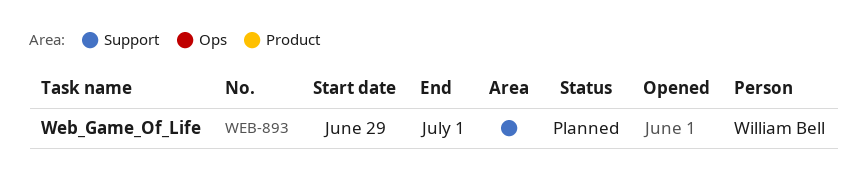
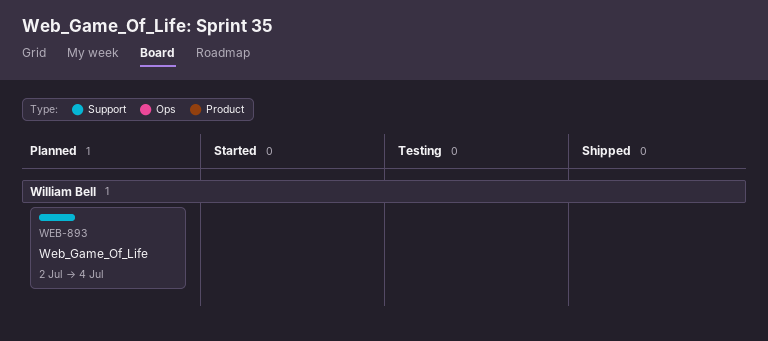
WEB-893, start: Jun 29 -> Jul 2
WEB-893, due: Jul 1 -> Jul 4

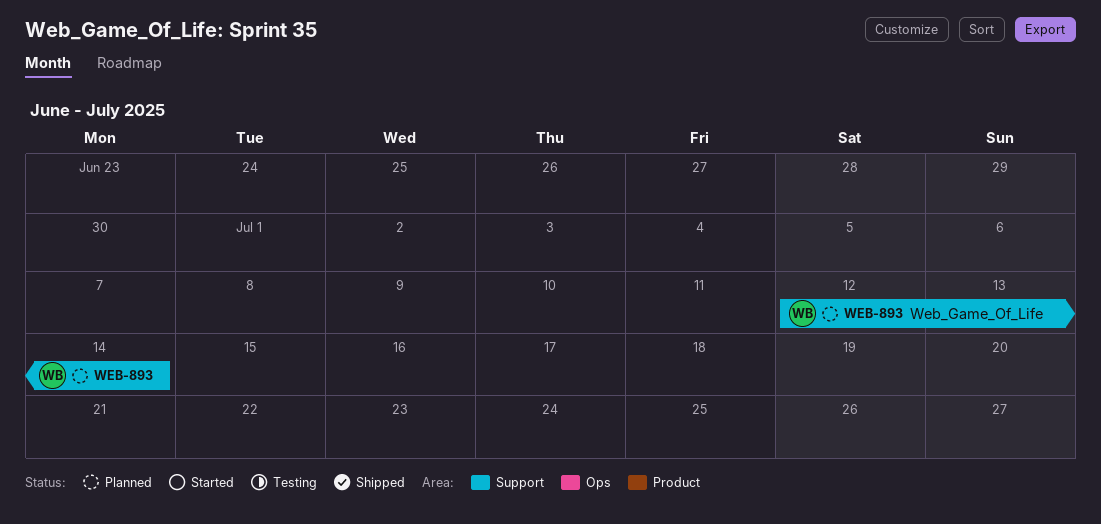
WEB-893, start: Jul 2 -> Jul 12
WEB-893, due: Jul 4 -> Jul 14

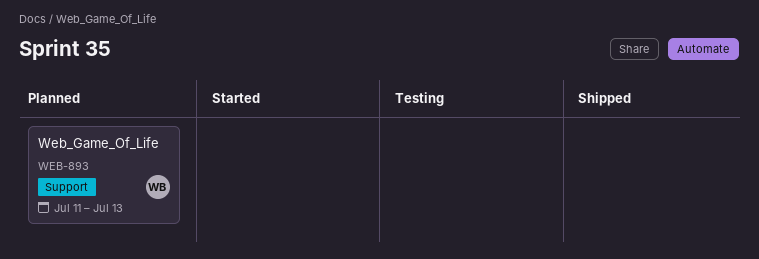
WEB-893, start: Jul 12 -> Jul 11
WEB-893, due: Jul 14 -> Jul 13

